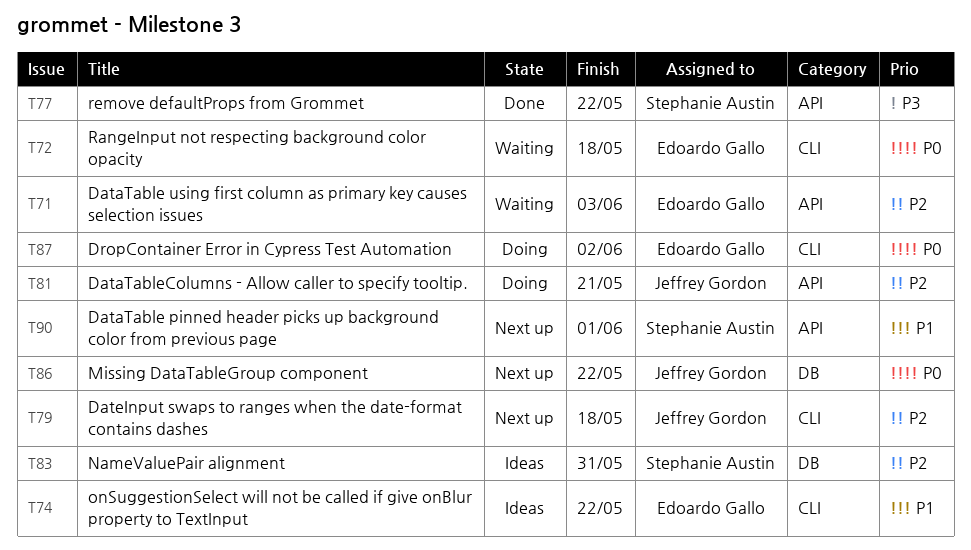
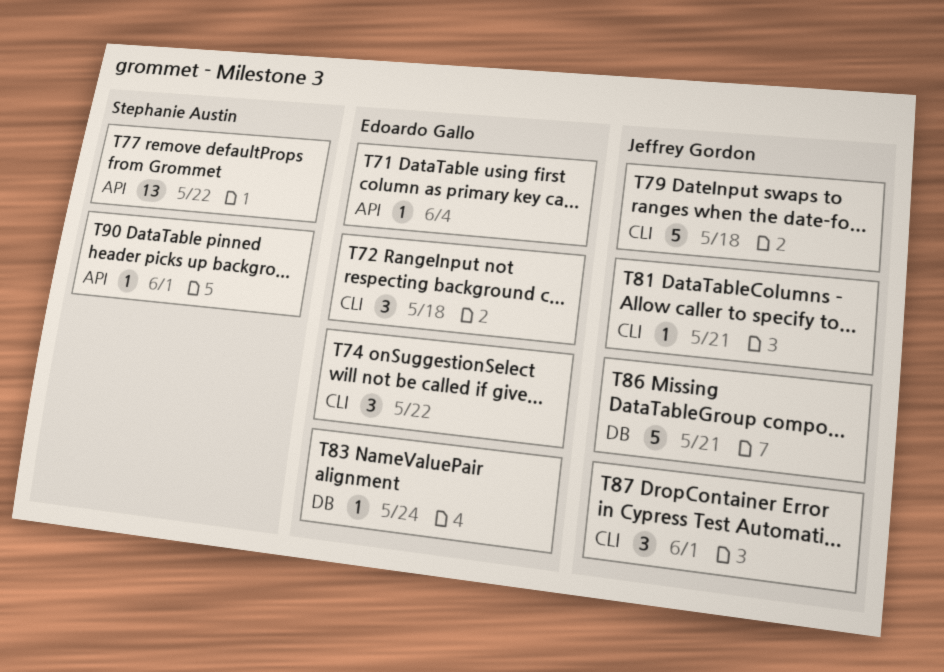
T71, due: Jun 3 -> Jun 4
T81, label: API -> CLI
T83, owner: Stephanie Austin -> Edoardo Gallo
T83, due: May 31 -> May 24
T86, due: May 22 -> May 21
T87, owner: Edoardo Gallo -> Jeffrey Gordon
T87, due: Jun 2 -> Jun 1

